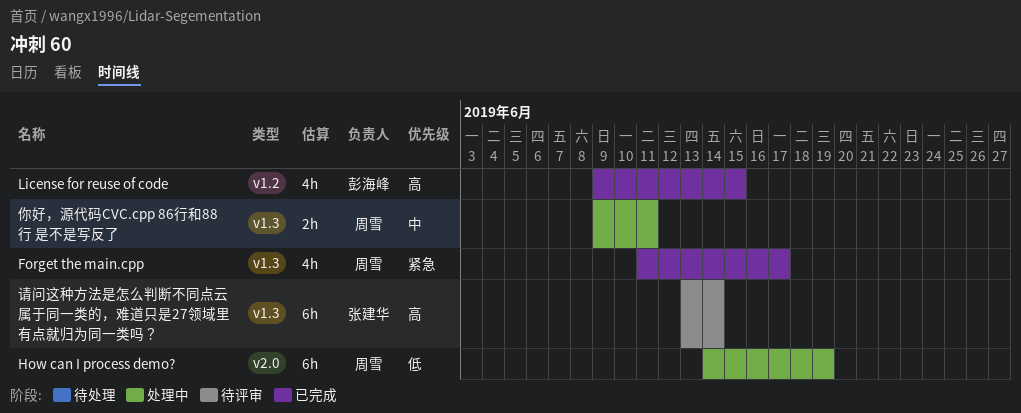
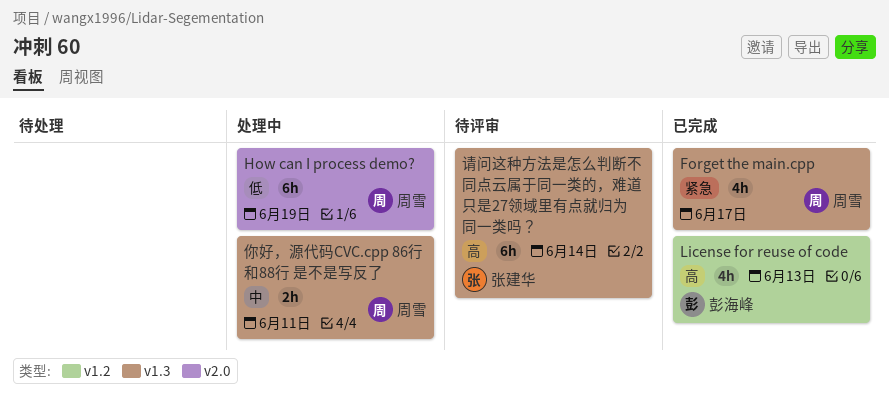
License for reuse of code, due: Jun 15 -> Jun 13

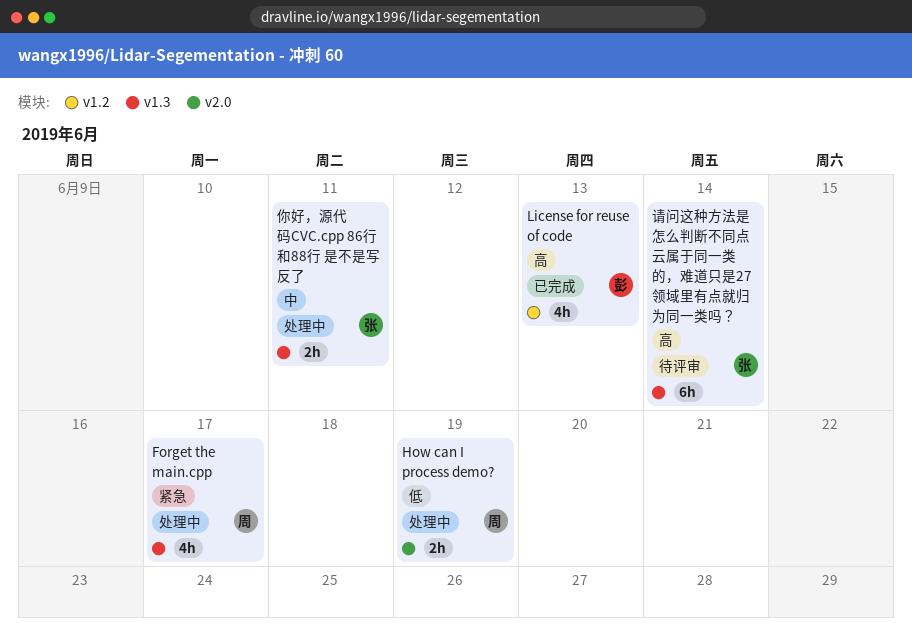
Forget the main.cpp, status: 已完成 -> 处理中
How can I process demo?, estimate: 6h -> 2h
你好，源代码CVC.cpp 86行和88行 是不是写反了, owner: 周雪 -> 张建华

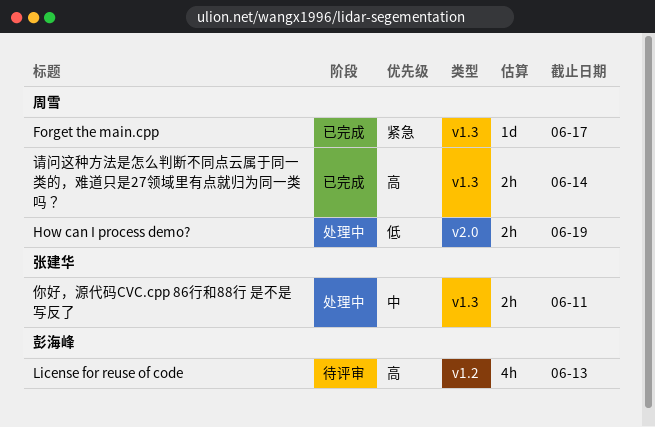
Forget the main.cpp, status: 处理中 -> 已完成
Forget the main.cpp, estimate: 4h -> 1d
License for reuse of code, status: 已完成 -> 待评审
请问这种方法是怎么判断不同点云属于同一类的，难道只是27领域里有点就归为同一类吗？, status: 待评审 -> 已完成
请问这种方法是怎么判断不同点云属于同一类的，难道只是27领域里有点就归为同一类吗？, owner: 张建华 -> 周雪
请问这种方法是怎么判断不同点云属于同一类的，难道只是27领域里有点就归为同一类吗？, estimate: 6h -> 2h

